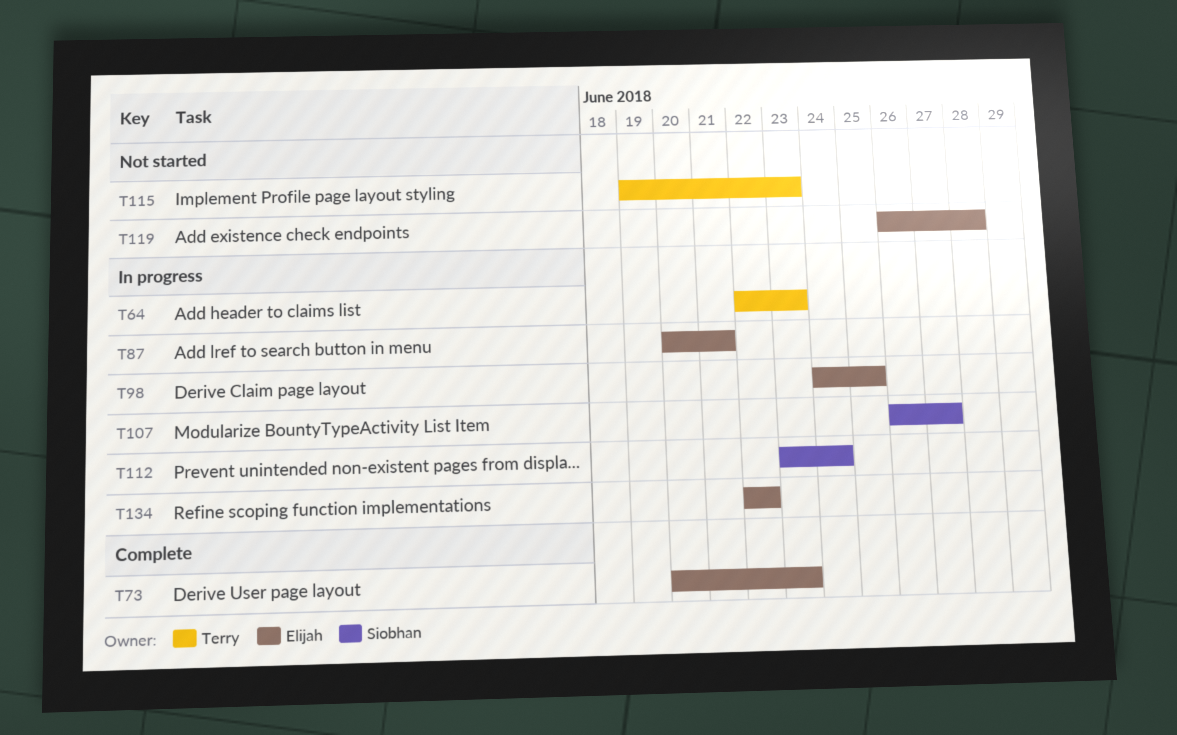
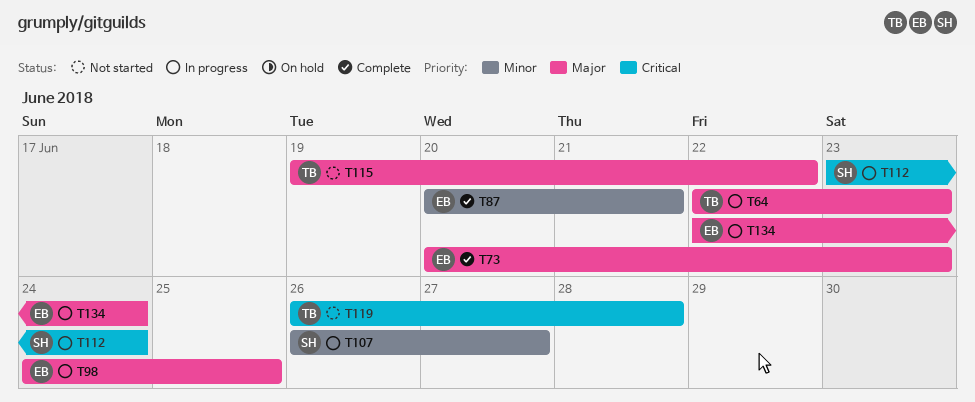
T87, status: In progress -> Complete
T115, due: Jun 23 -> Jun 22
T119, owner: Elijah -> Terry
T134, due: Jun 22 -> Jun 24

